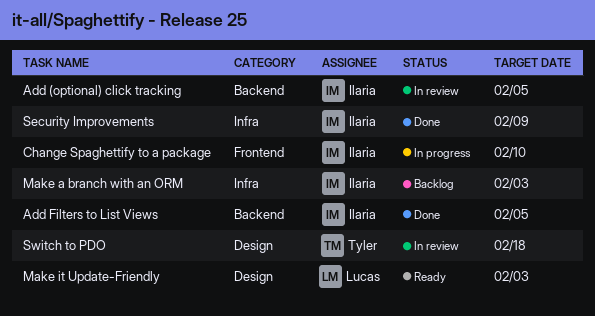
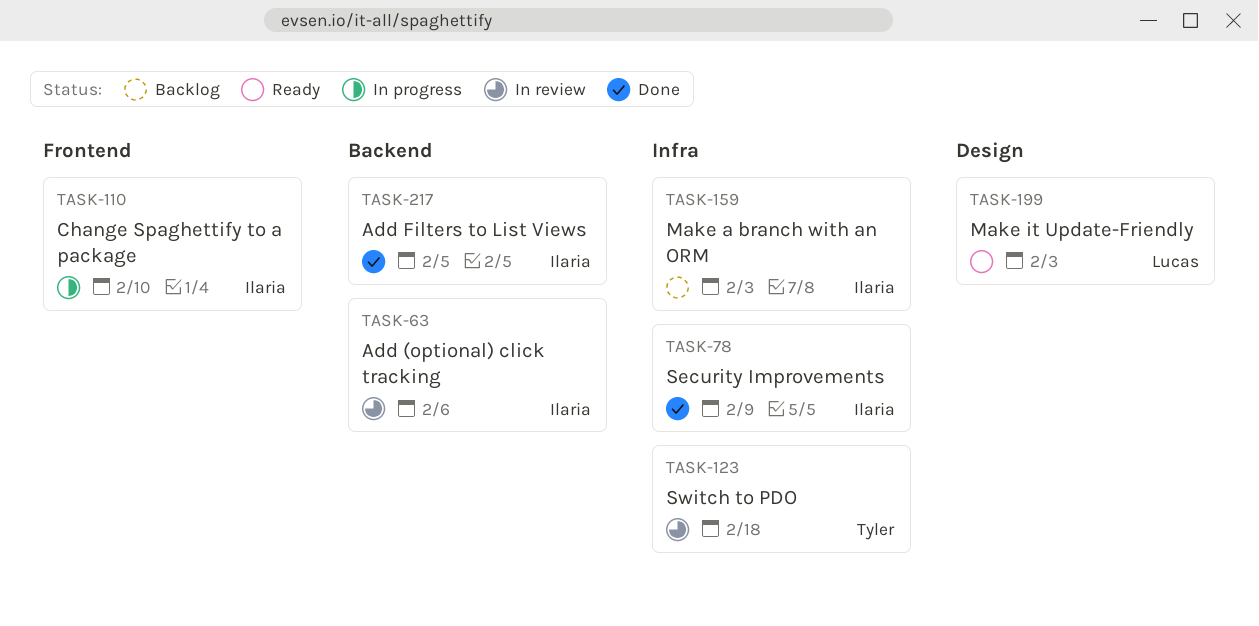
Add (optional) click tracking, due: Feb 5 -> Feb 6
Switch to PDO, label: Design -> Infra

